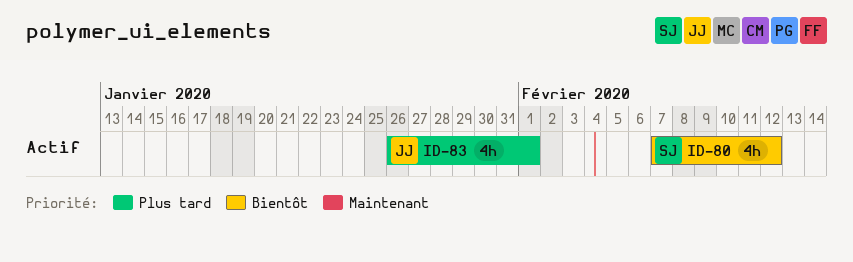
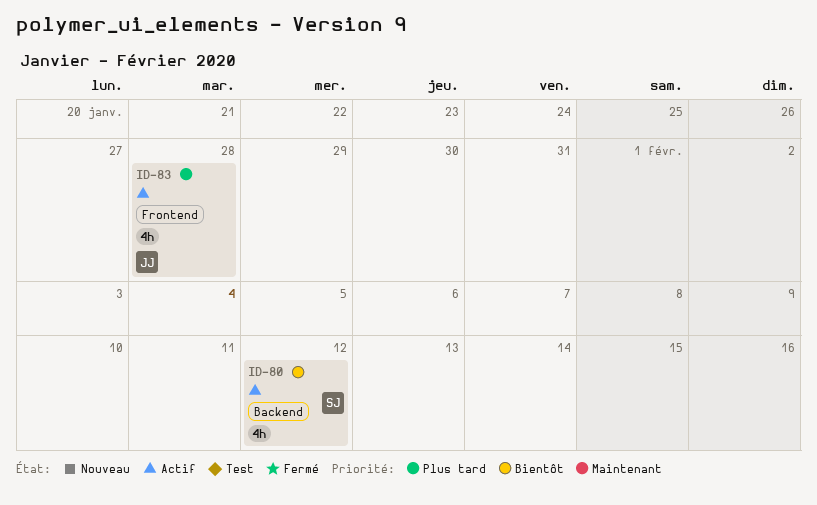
ID-83, due: Feb 1 -> Jan 28

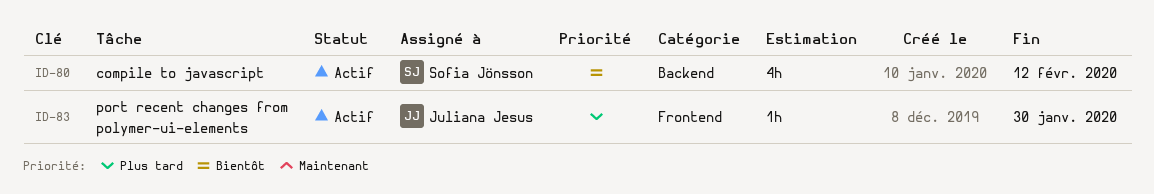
ID-83, estimate: 4h -> 1h
ID-83, due: Jan 28 -> Jan 30

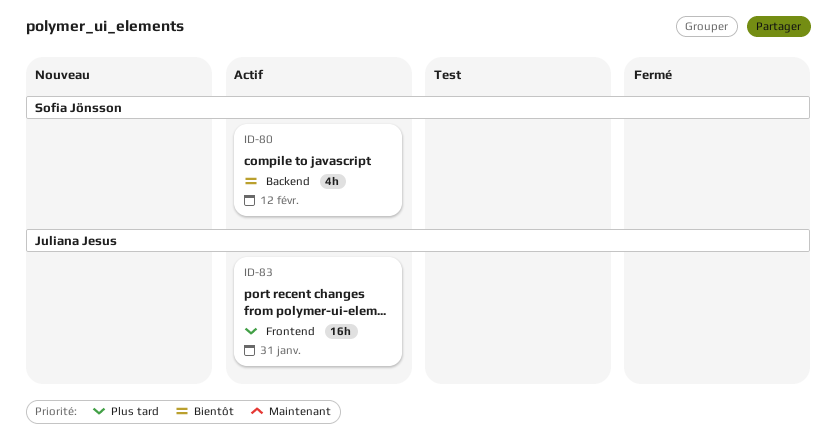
ID-83, estimate: 1h -> 16h
ID-83, due: Jan 30 -> Jan 31

